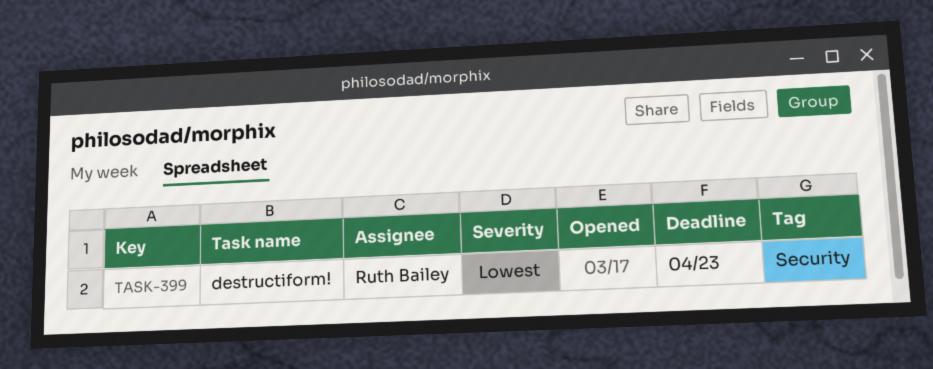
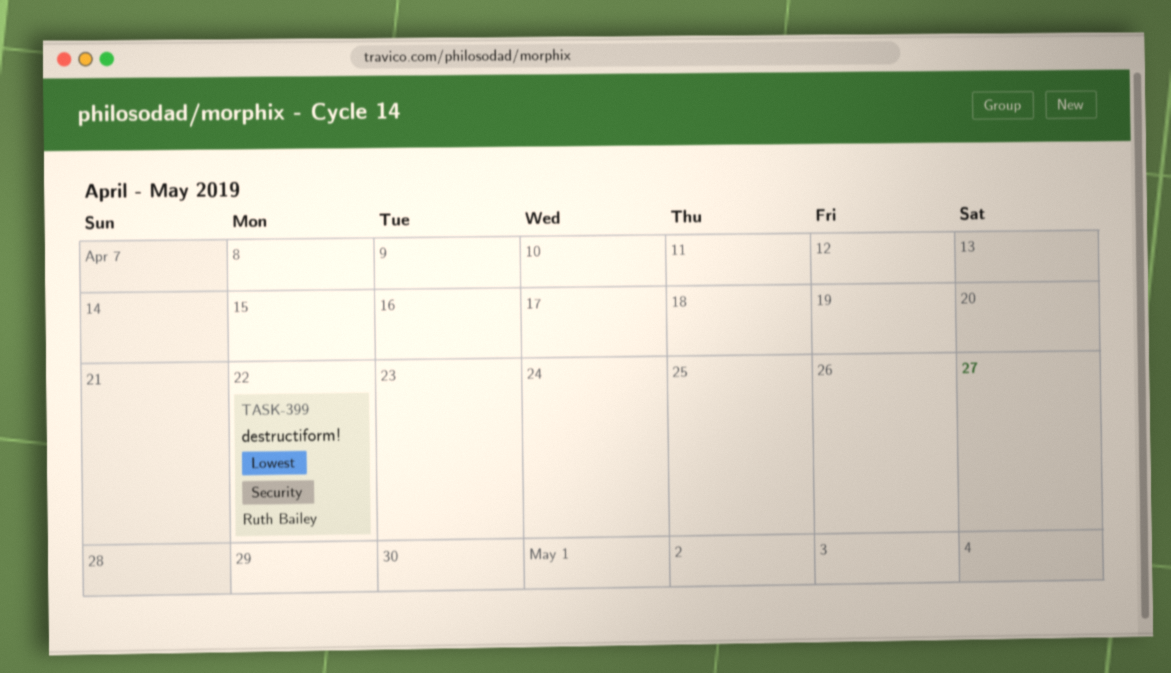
TASK-399, due: Apr 23 -> Apr 22

